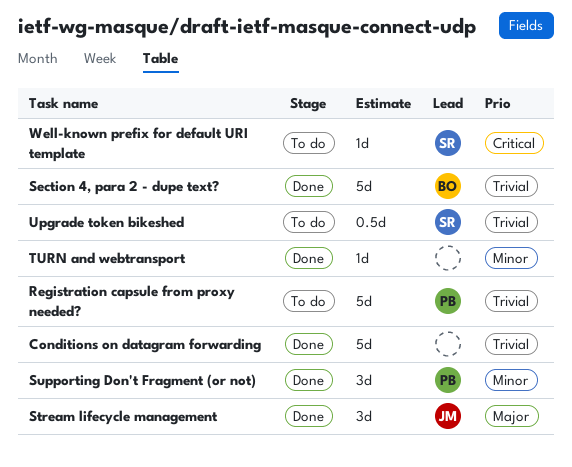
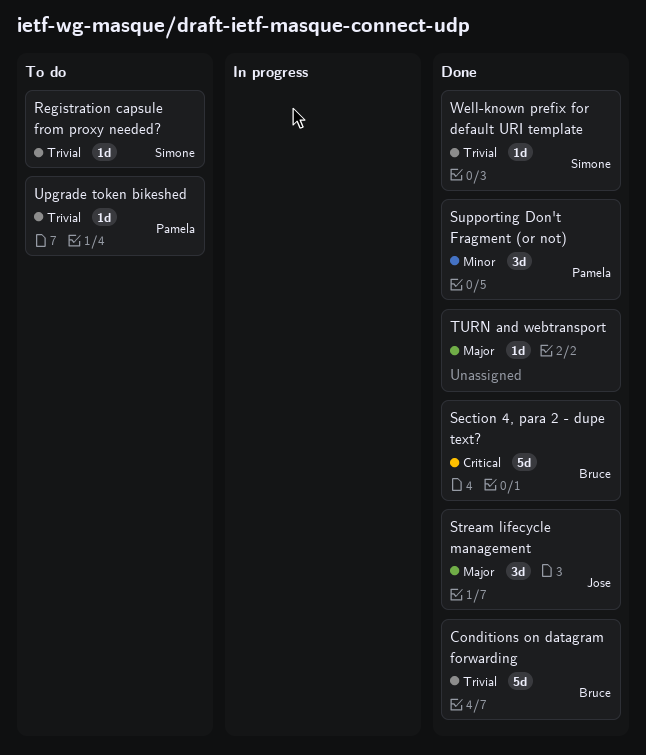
Conditions on datagram forwarding, owner: none -> Bruce
Registration capsule from proxy needed?, owner: Pamela -> Simone
Registration capsule from proxy needed?, estimate: 5d -> 1d
Section 4, para 2 - dupe text?, priority: Trivial -> Critical
TURN and webtransport, priority: Minor -> Major
Upgrade token bikeshed, owner: Simone -> Pamela
Upgrade token bikeshed, estimate: 0.5d -> 1d
Well-known prefix for default URI template, status: To do -> Done
Well-known prefix for default URI template, priority: Critical -> Trivial

